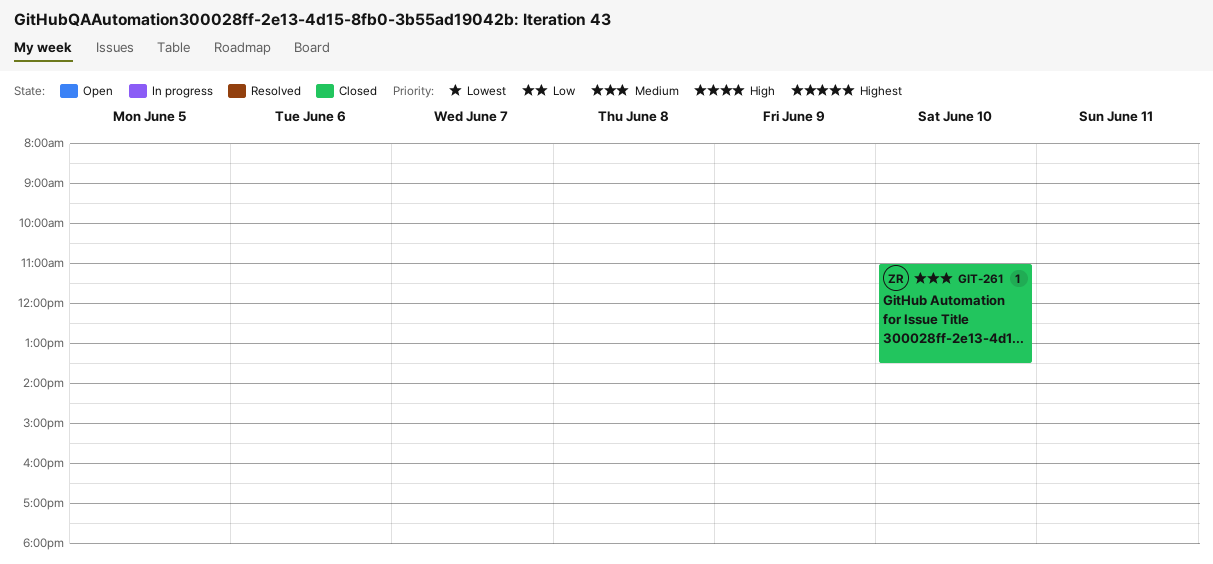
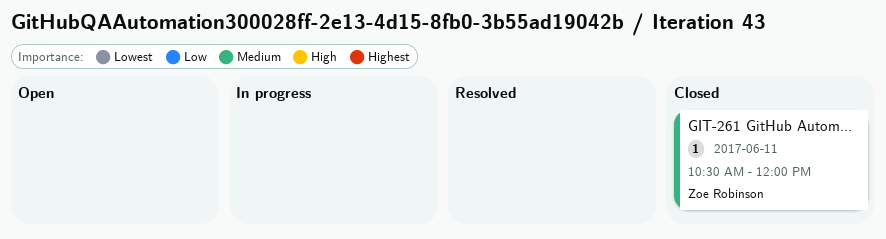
GIT-261, day: Jun 10 -> Jun 11
GIT-261, begins: 11:00 -> 10:30
GIT-261, ends: 13:30 -> 12:00

